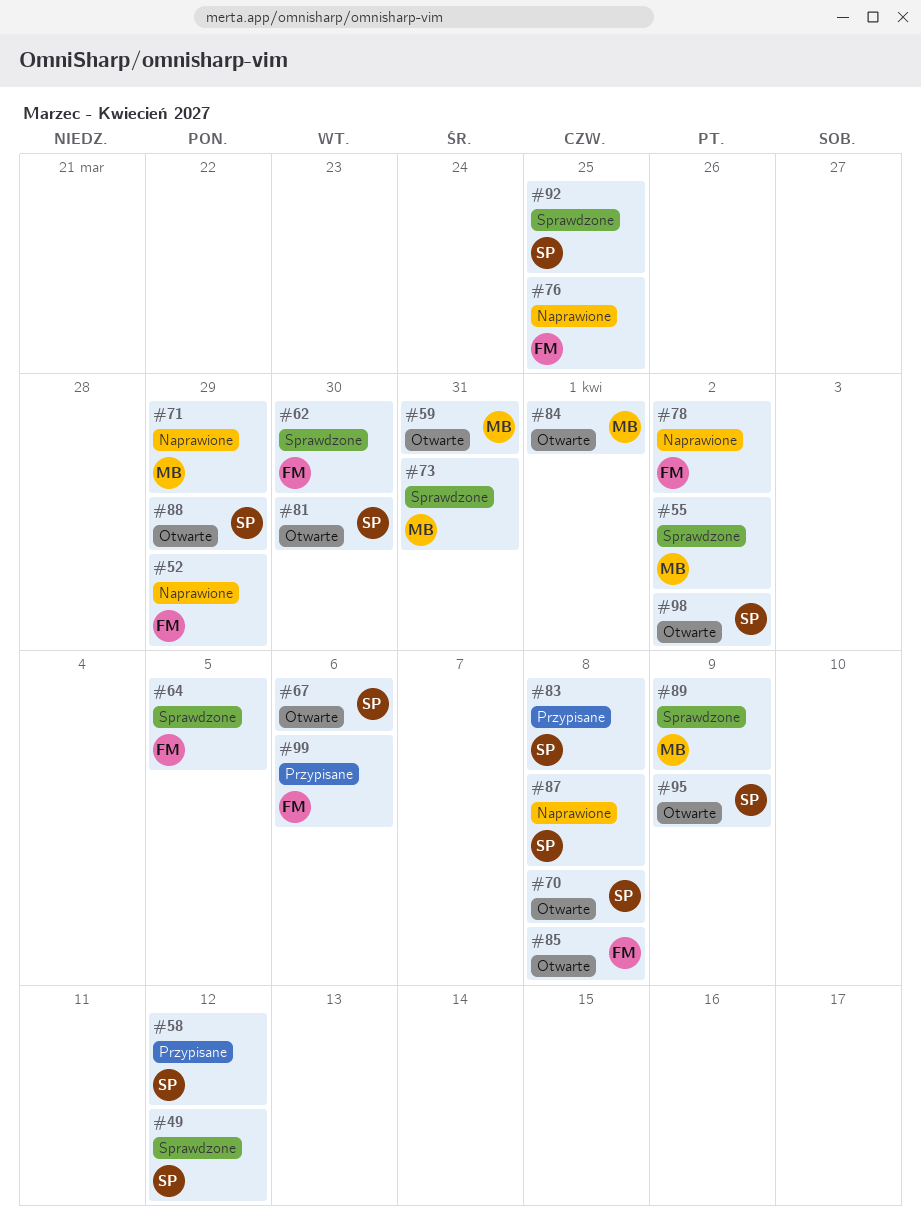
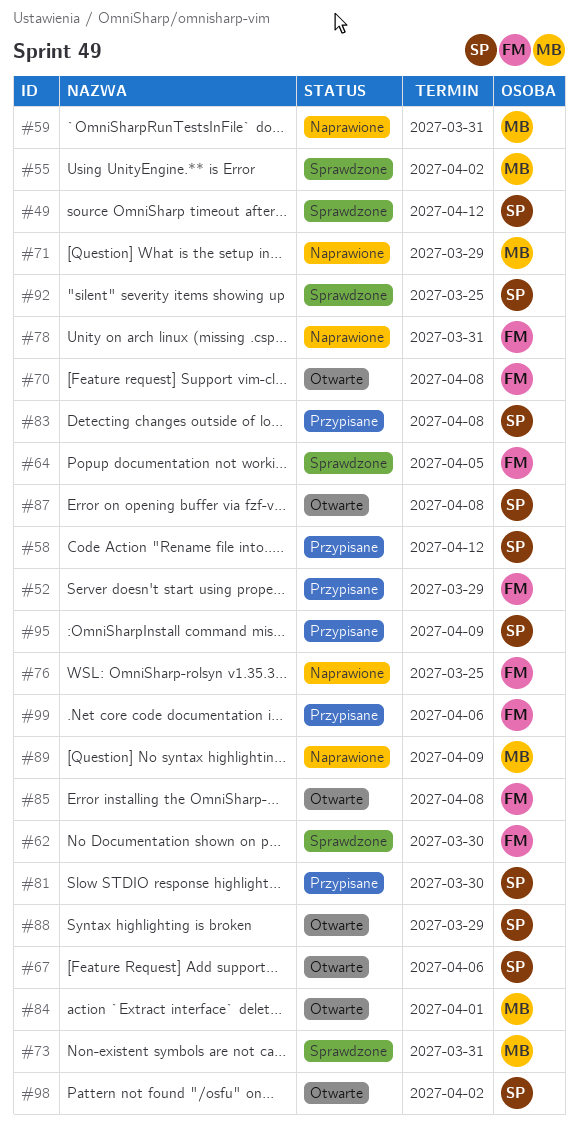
#52, status: Naprawione -> Przypisane
#59, status: Otwarte -> Naprawione
#70, owner: SP -> FM
#78, due: Apr 2 -> Mar 31
#81, status: Otwarte -> Przypisane
#87, status: Naprawione -> Otwarte
#89, status: Sprawdzone -> Naprawione
#95, status: Otwarte -> Przypisane

